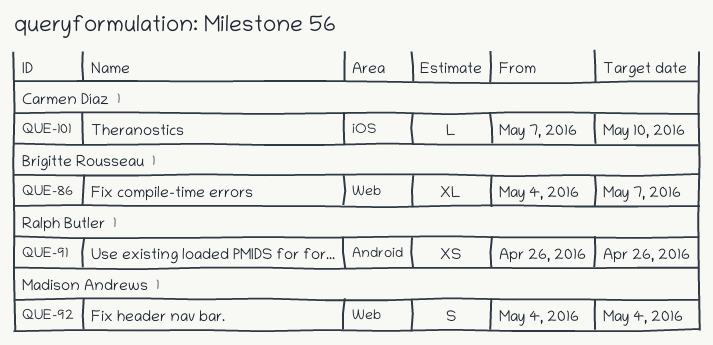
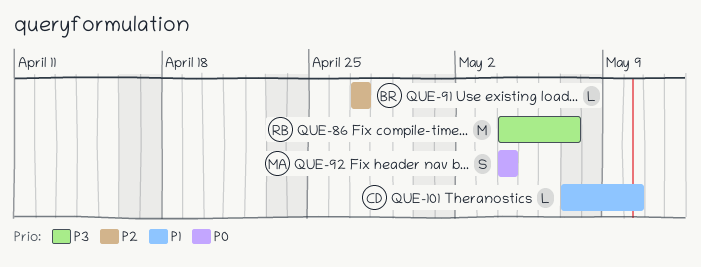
QUE-86, owner: Brigitte Rousseau -> Ralph Butler
QUE-86, estimate: XL -> M
QUE-91, owner: Ralph Butler -> Brigitte Rousseau
QUE-91, estimate: XS -> L
QUE-91, start: Apr 26 -> Apr 27
QUE-91, due: Apr 26 -> Apr 27

